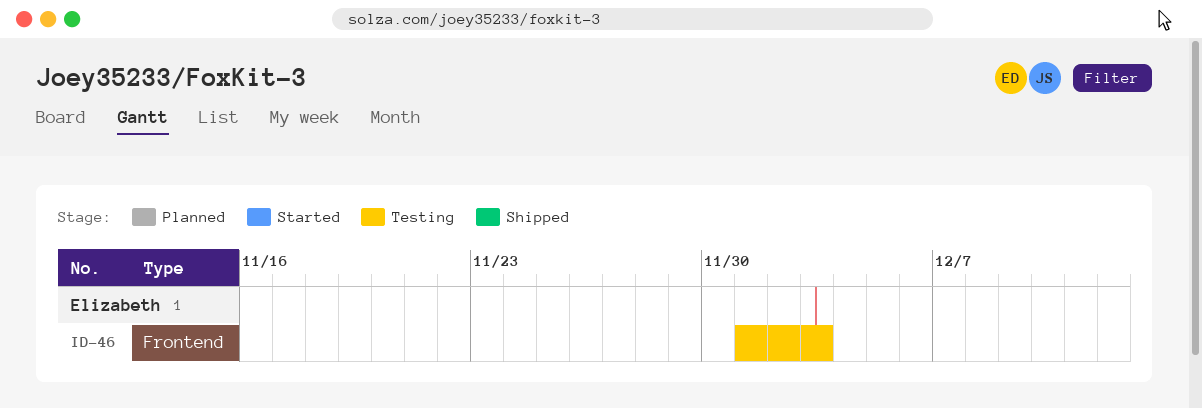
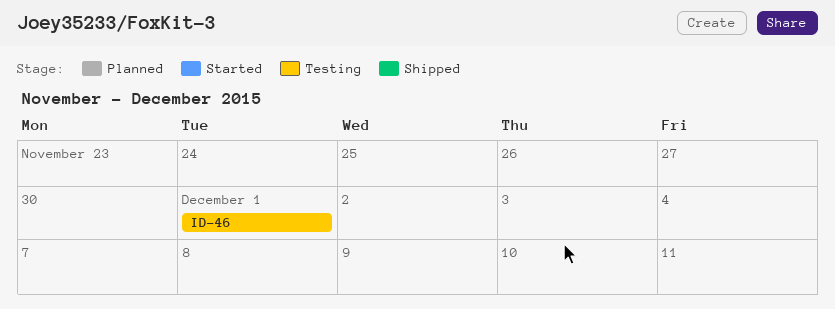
ID-46, due: Dec 3 -> Dec 1

